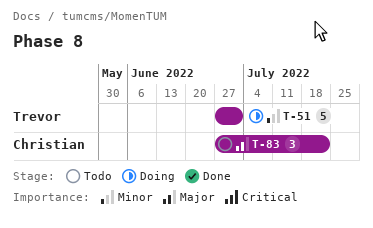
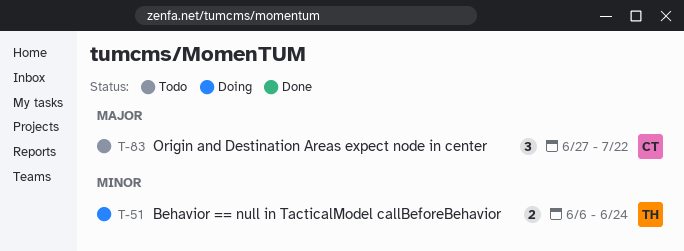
T-51, estimate: 5 -> 2
T-51, start: Jun 27 -> Jun 6
T-51, due: Jul 1 -> Jun 24

